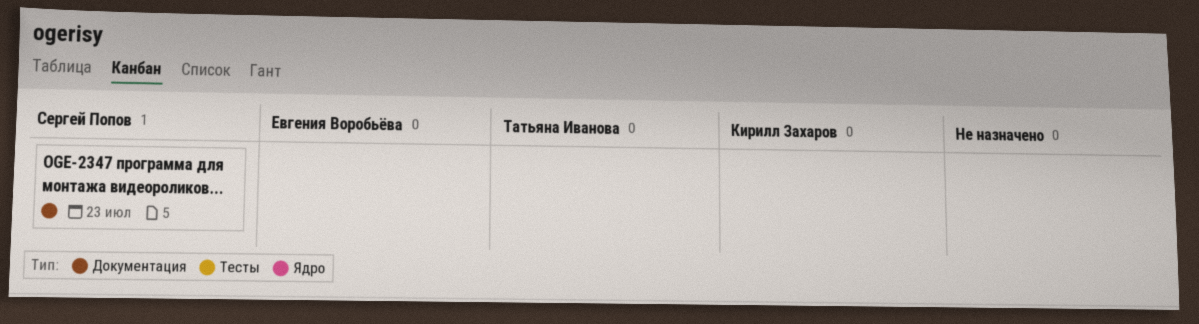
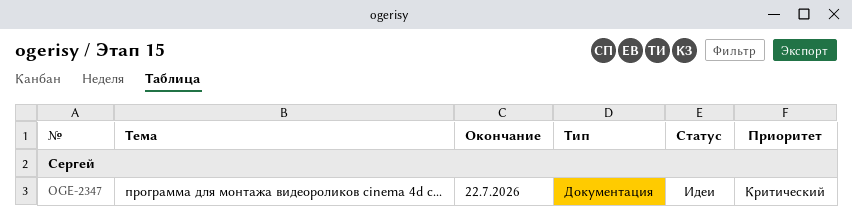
OGE-2347, due: Jul 23 -> Jul 22

